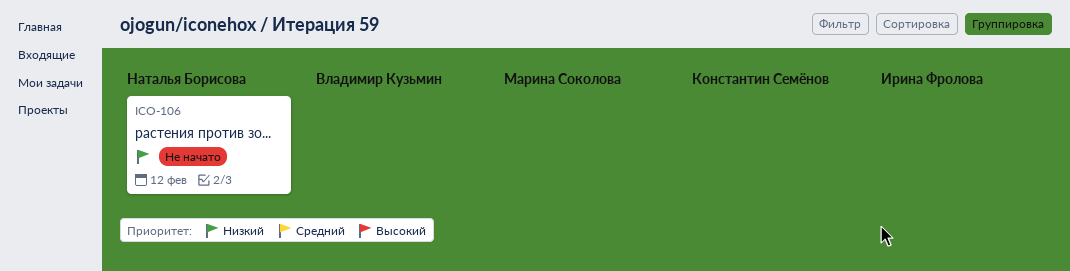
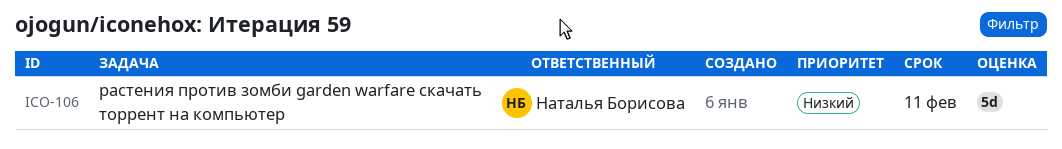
ICO-106, due: Feb 12 -> Feb 11

